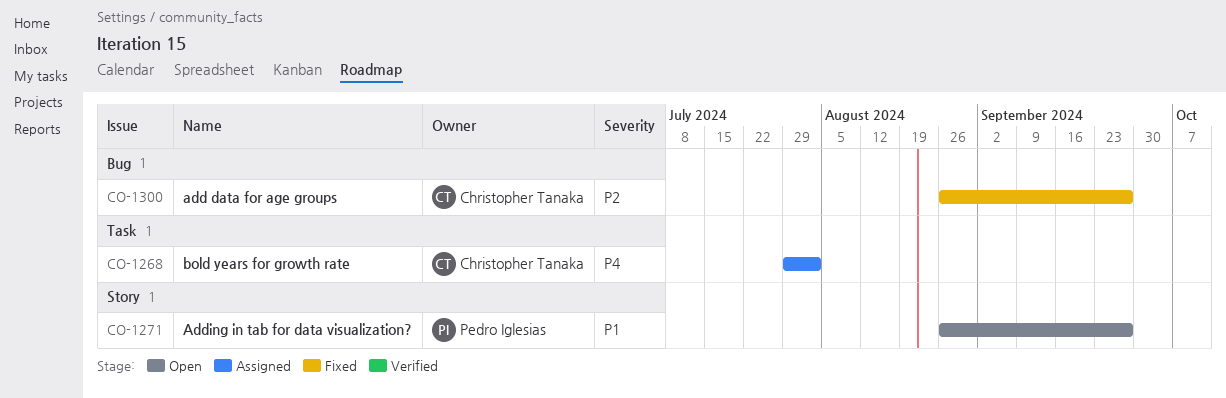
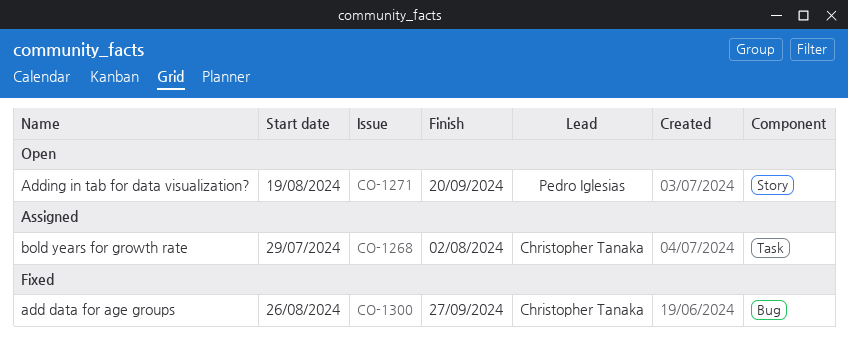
CO-1271, start: Aug 26 -> Aug 19
CO-1271, due: Sep 27 -> Sep 20

